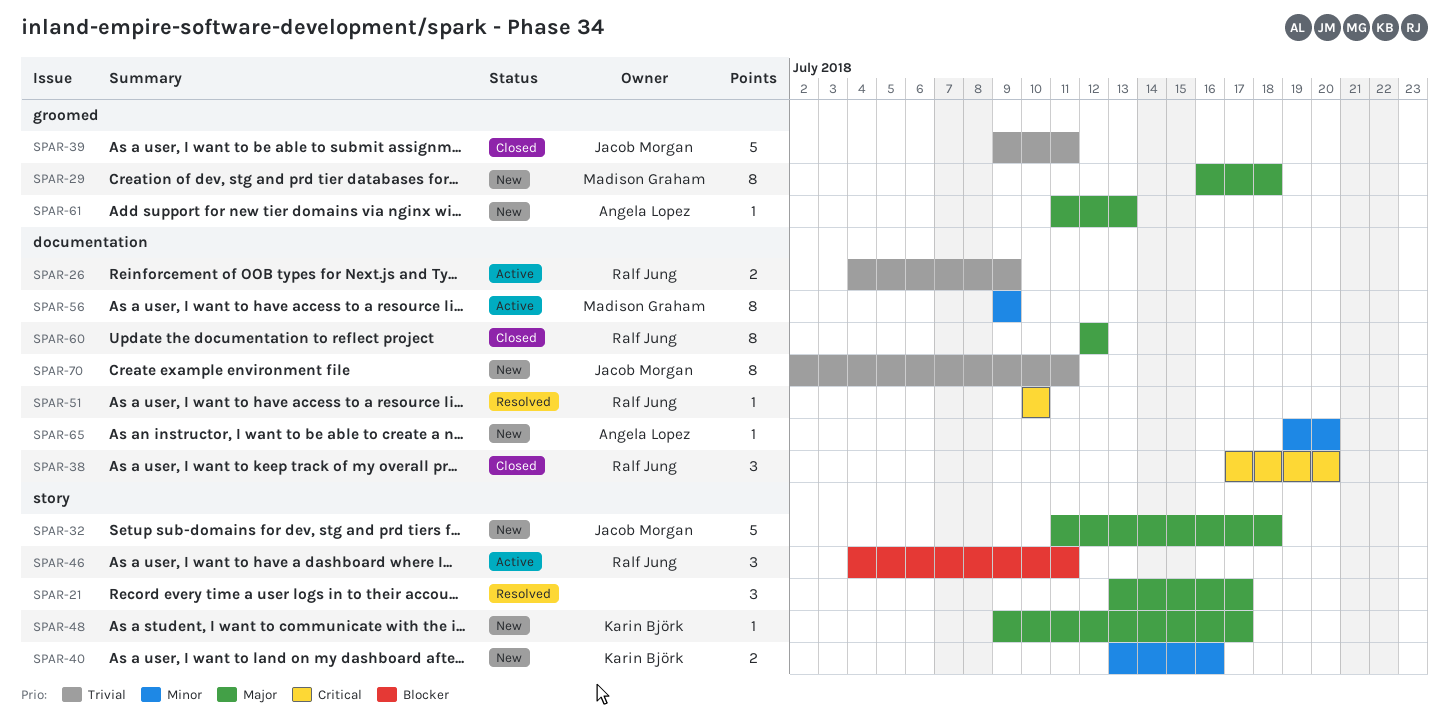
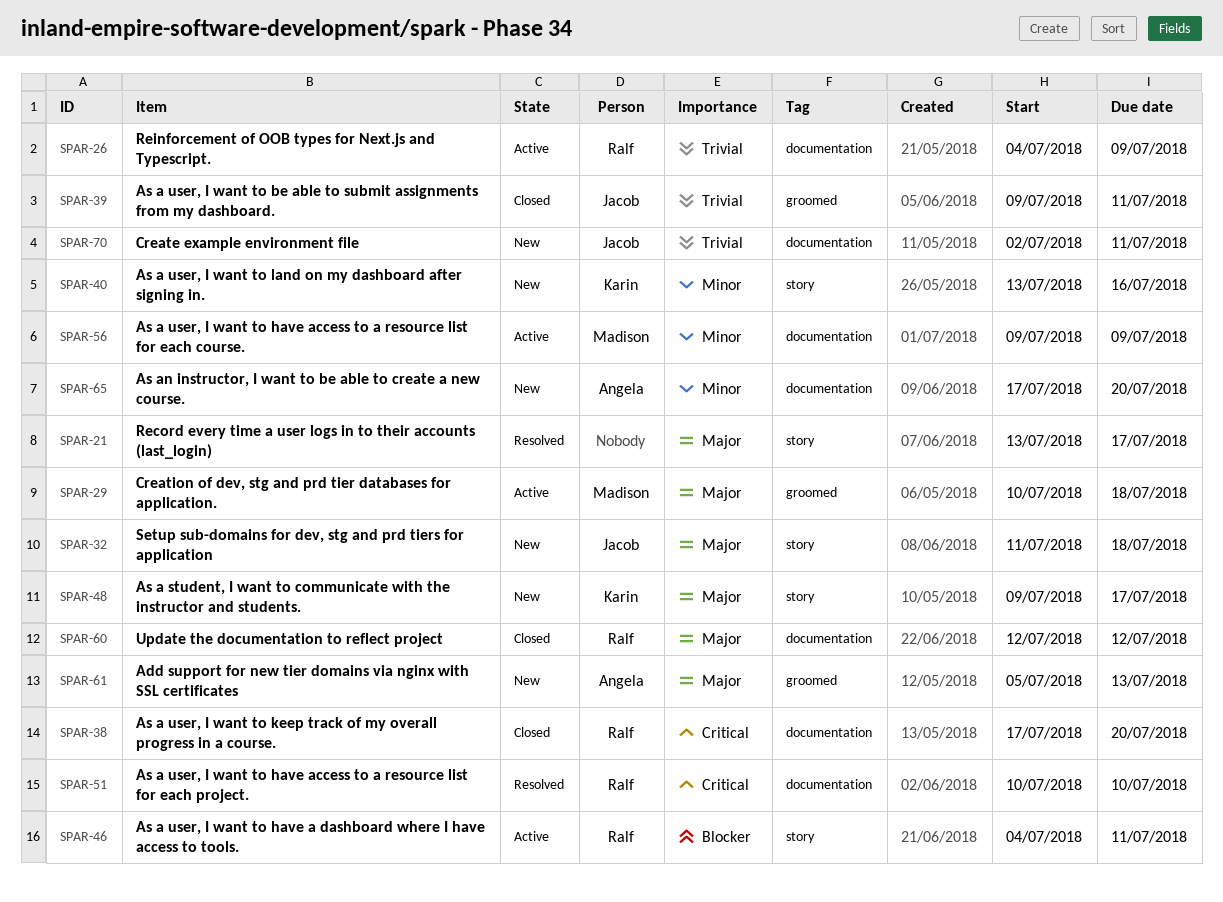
SPAR-29, status: New -> Active
SPAR-29, start: Jul 16 -> Jul 10
SPAR-61, start: Jul 11 -> Jul 5
SPAR-65, start: Jul 19 -> Jul 17

